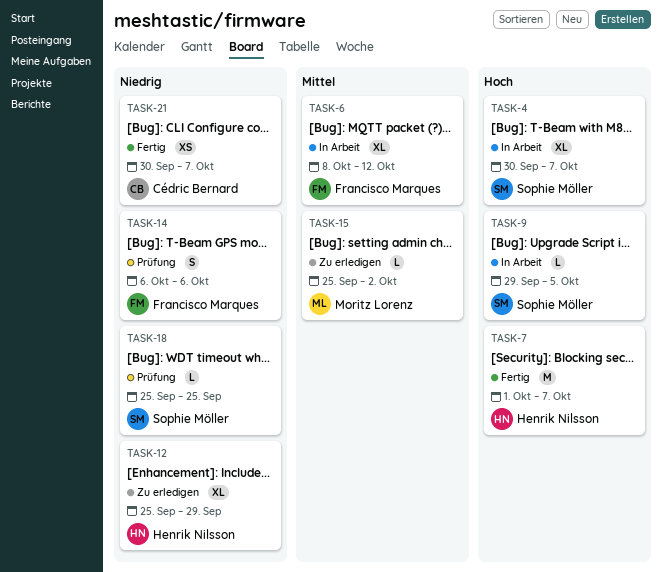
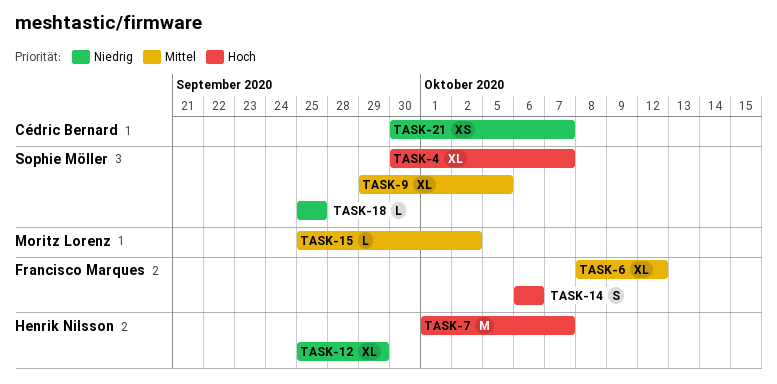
TASK-9, priority: Hoch -> Mittel
TASK-9, estimate: L -> XL
TASK-14, priority: Niedrig -> Hoch

